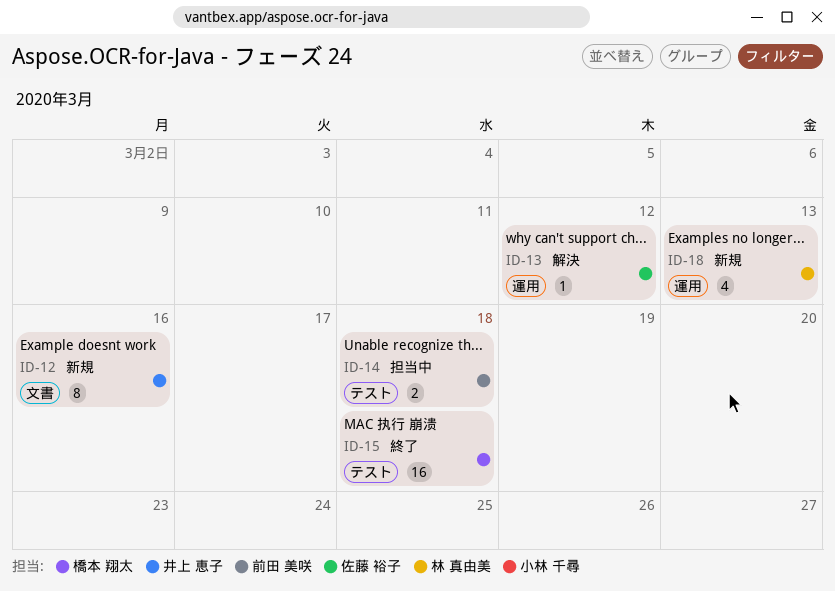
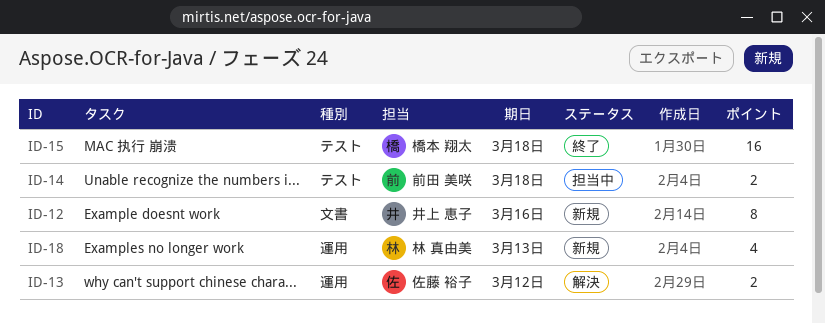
ID-13, estimate: 1 -> 2

